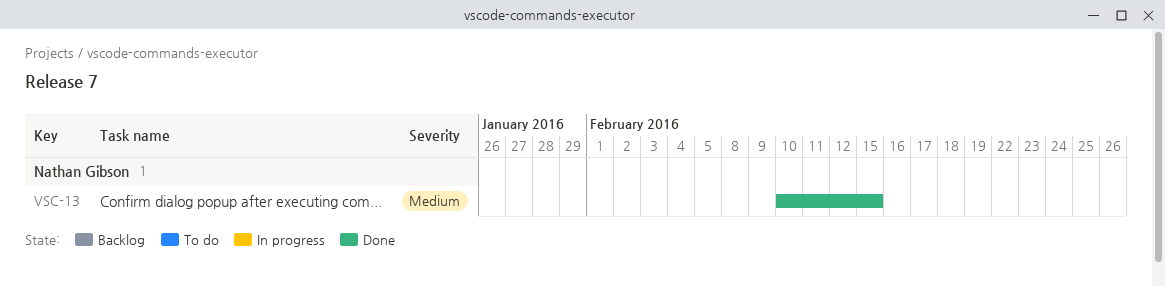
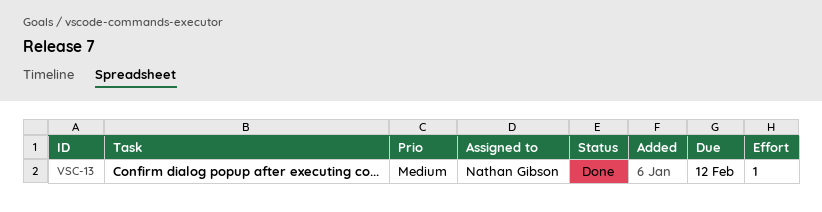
VSC-13, due: Feb 15 -> Feb 12

